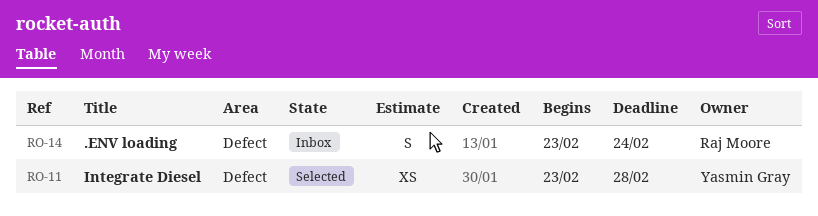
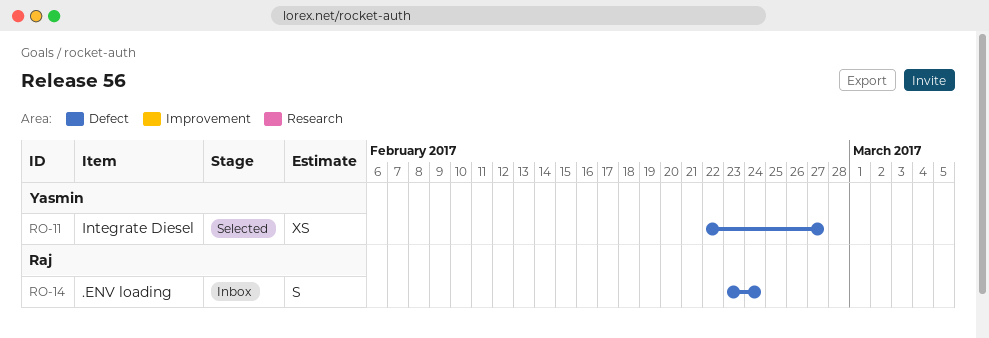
RO-11, start: Feb 23 -> Feb 22
RO-11, due: Feb 28 -> Feb 27

